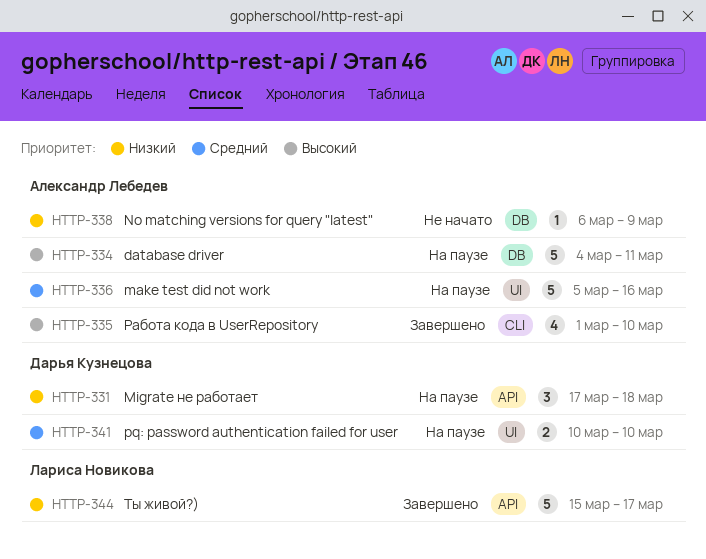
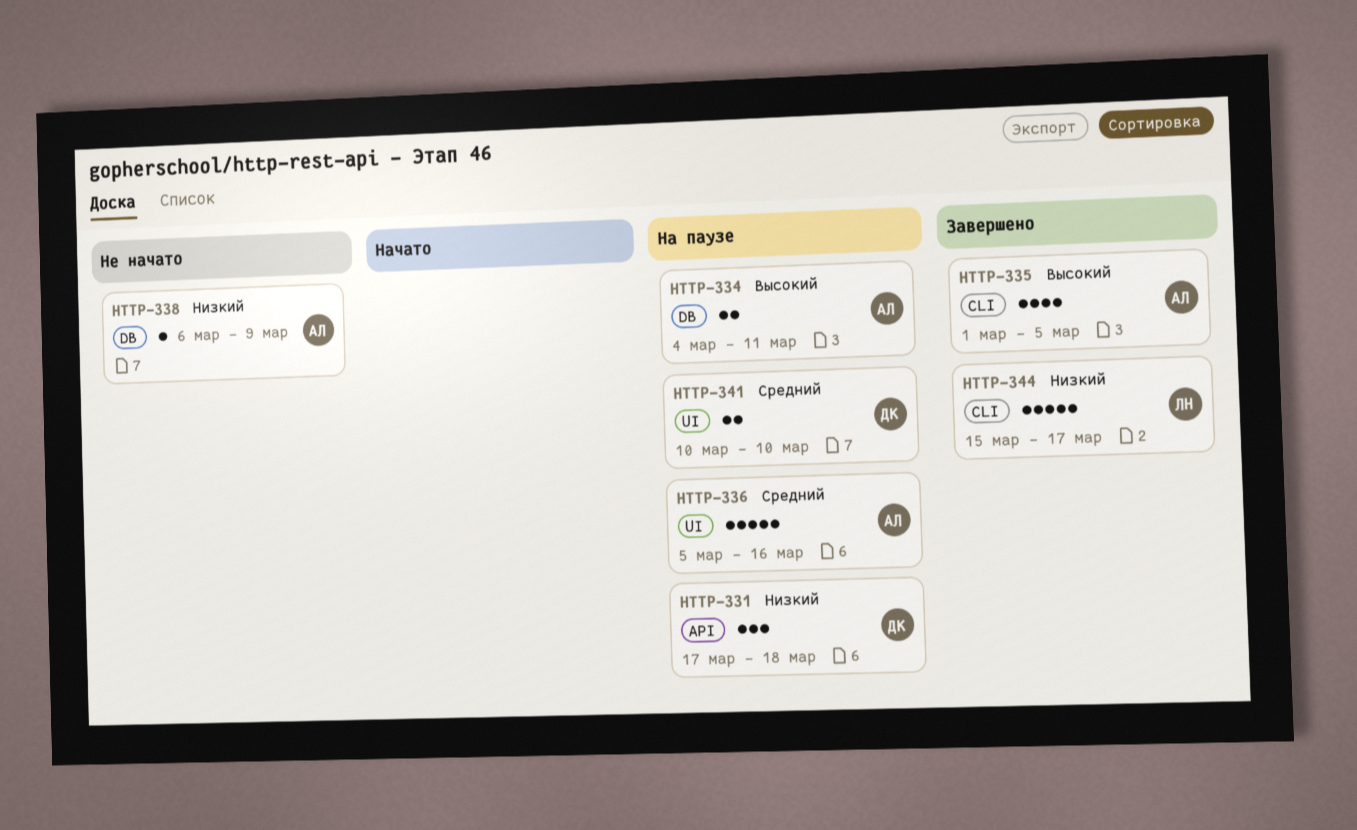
HTTP-334, estimate: 5 -> 2
HTTP-335, due: Mar 10 -> Mar 5
HTTP-344, label: API -> CLI

